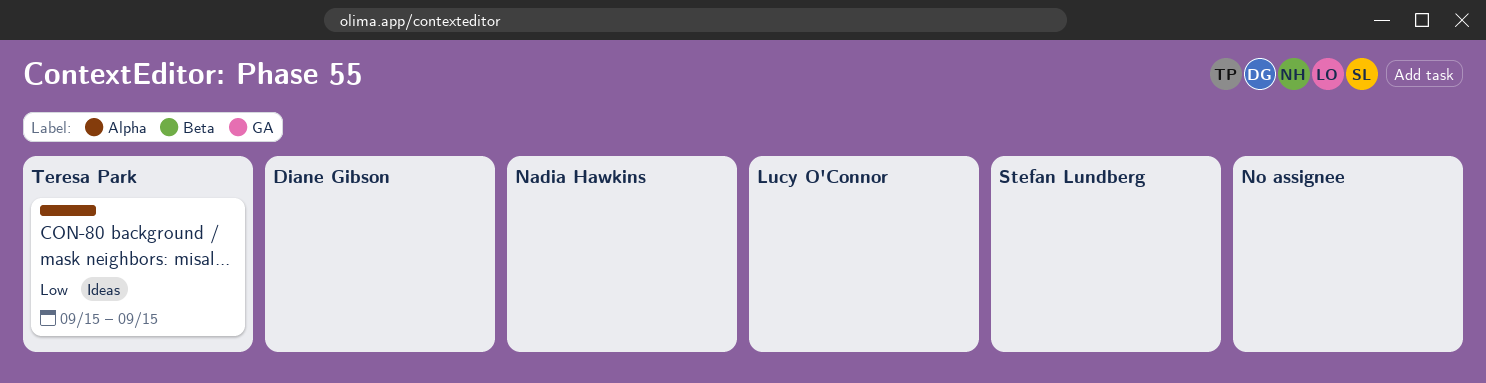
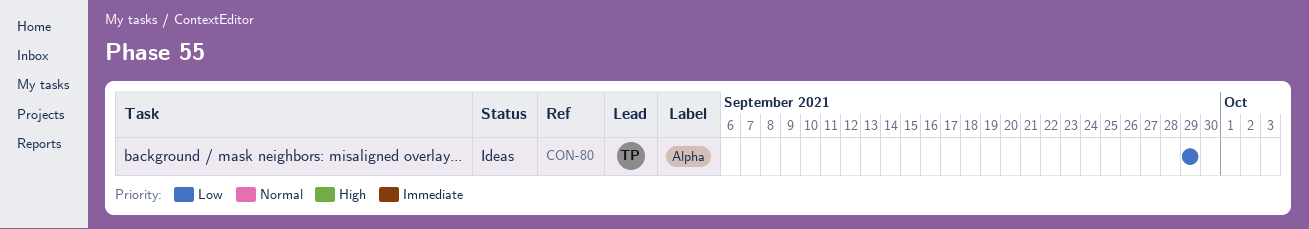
CON-80, start: Sep 15 -> Sep 29
CON-80, due: Sep 15 -> Sep 29

